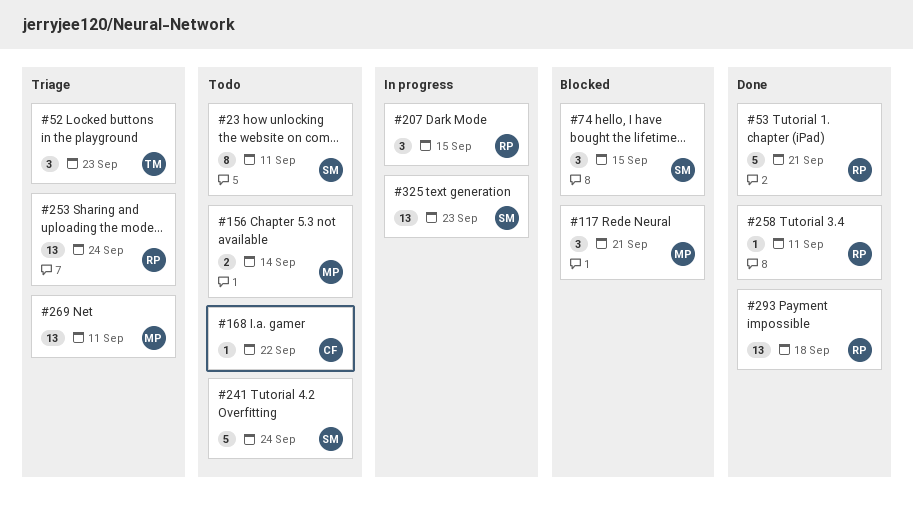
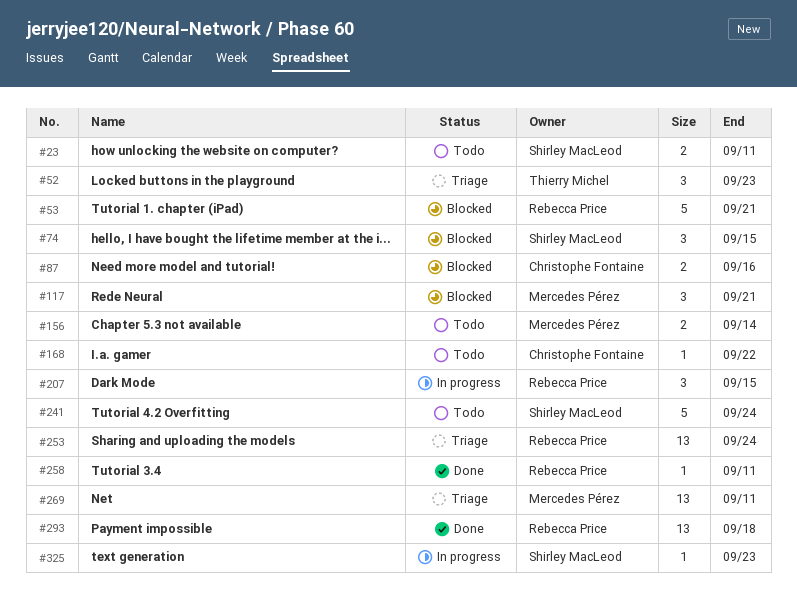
#23, estimate: 8 -> 2
#53, status: Done -> Blocked
#87: none -> present
#325, estimate: 13 -> 1

